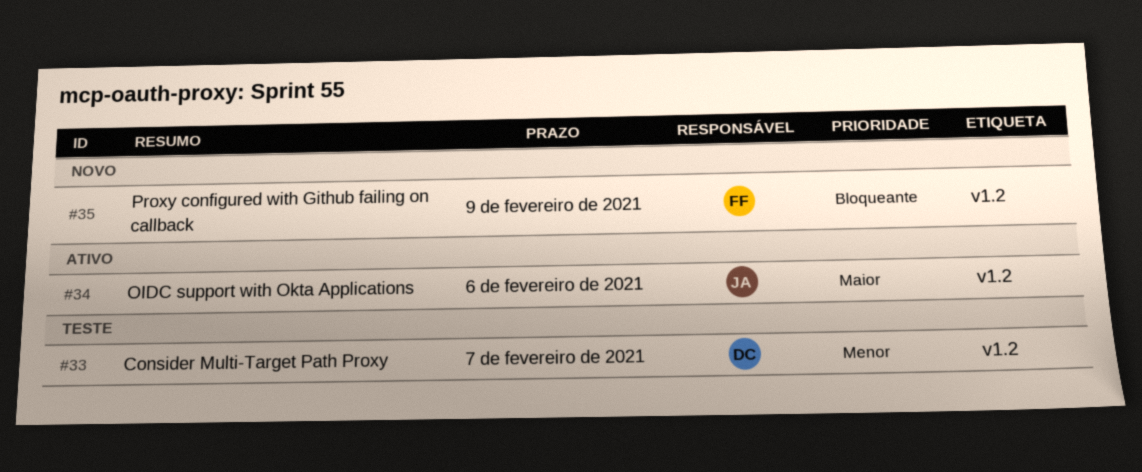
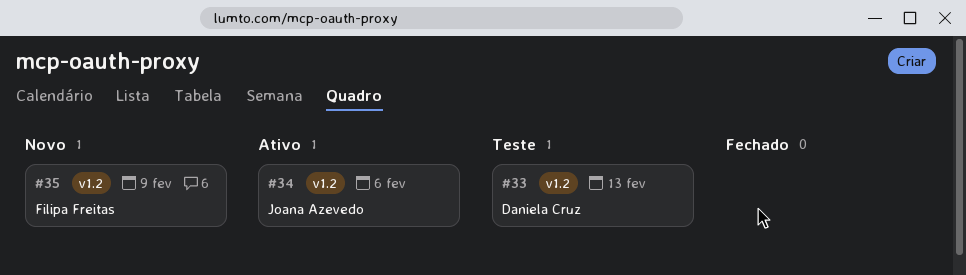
#33, due: Feb 7 -> Feb 13

